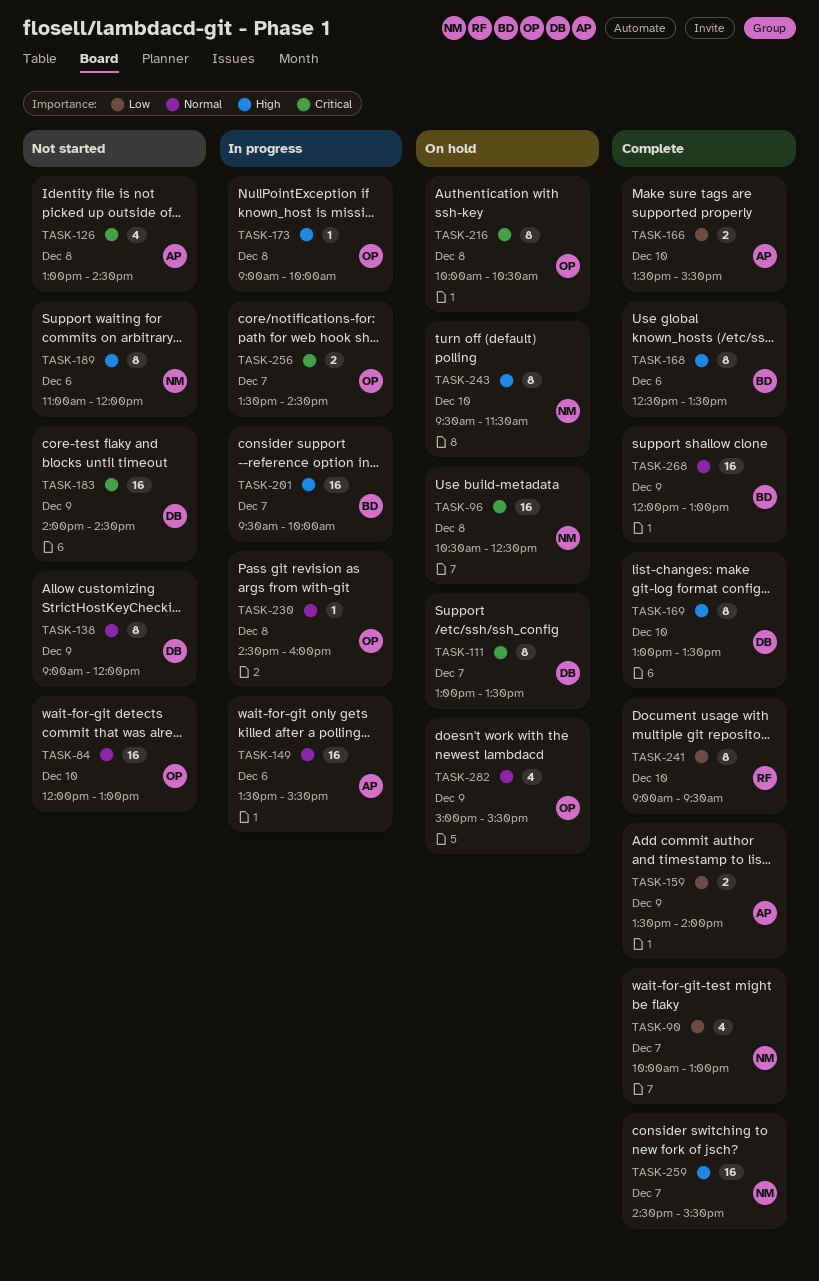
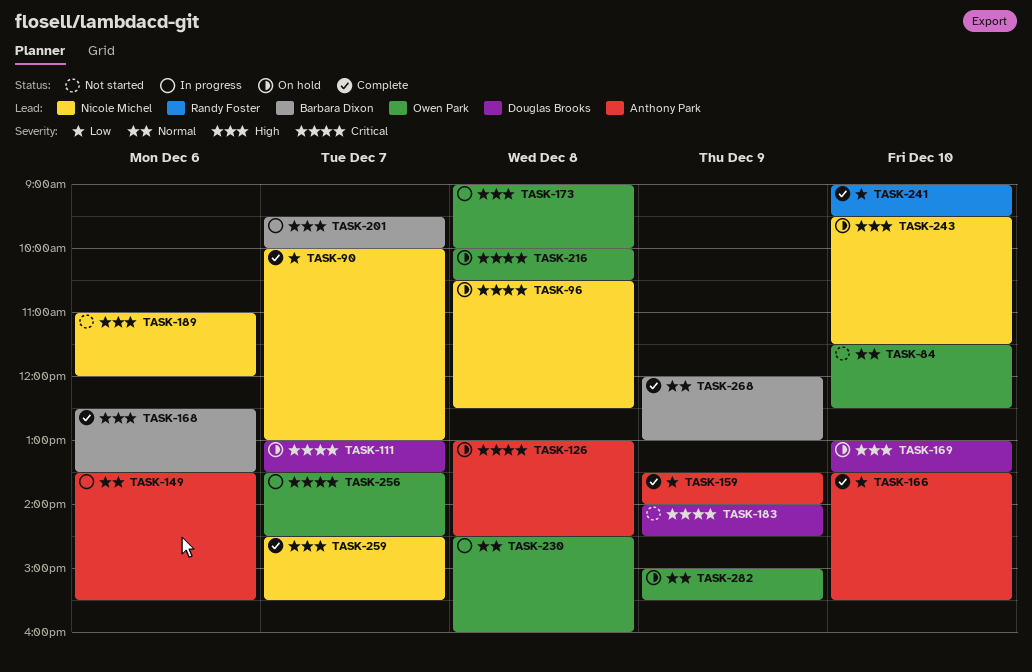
TASK-84, begins: 12:00 -> 11:30
TASK-84, ends: 13:00 -> 12:30
TASK-126, status: Not started -> On hold
TASK-138: present -> none
TASK-169, status: Complete -> On hold

